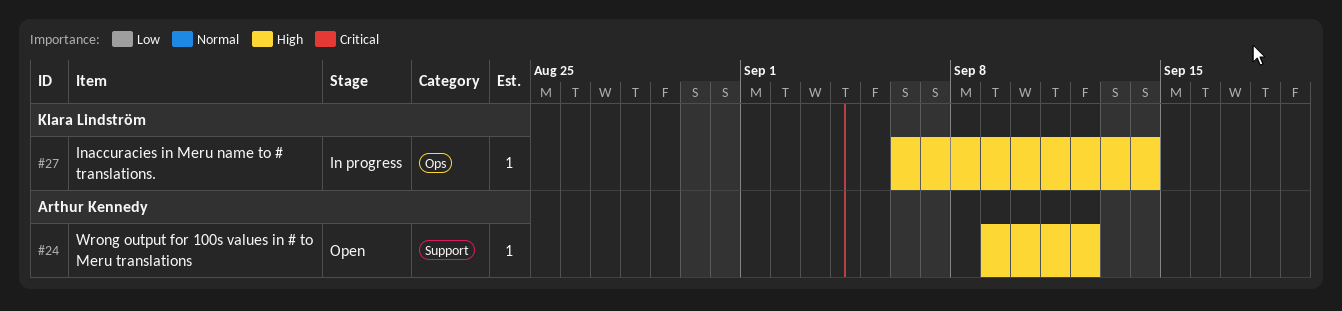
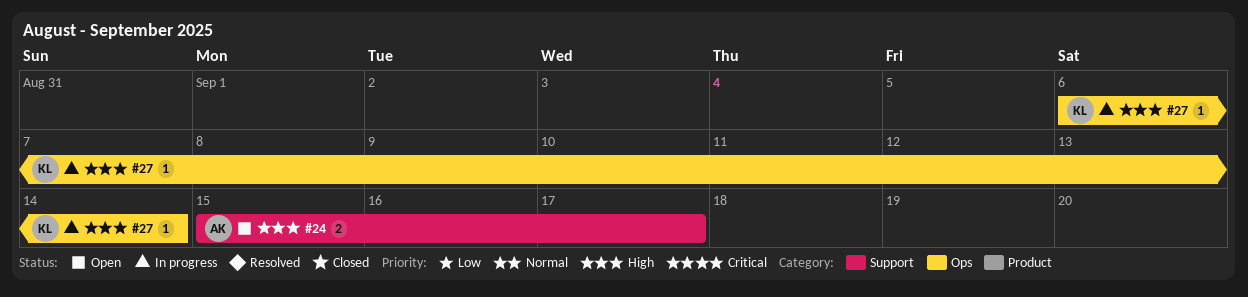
#24, estimate: 1 -> 2
#24, start: Sep 9 -> Sep 15
#24, due: Sep 12 -> Sep 17

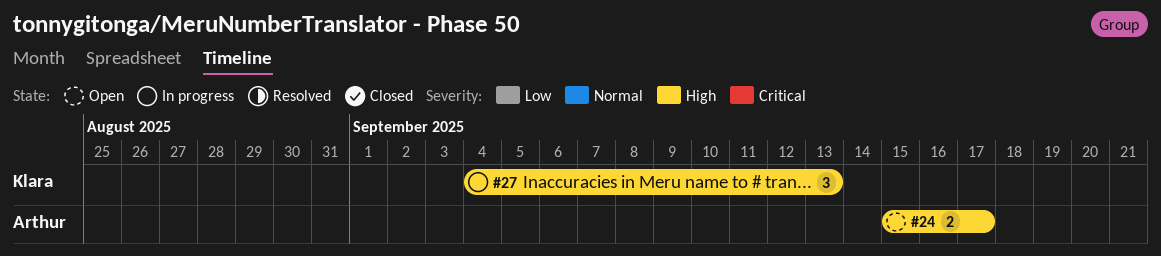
#27, estimate: 1 -> 3
#27, start: Sep 6 -> Sep 4
#27, due: Sep 14 -> Sep 13

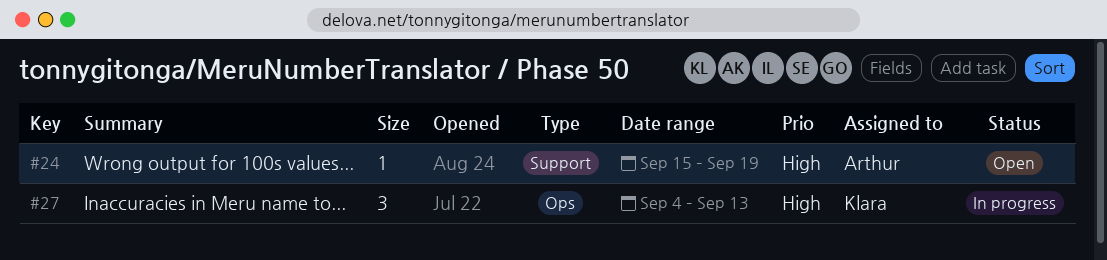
#24, estimate: 2 -> 1
#24, due: Sep 17 -> Sep 19

